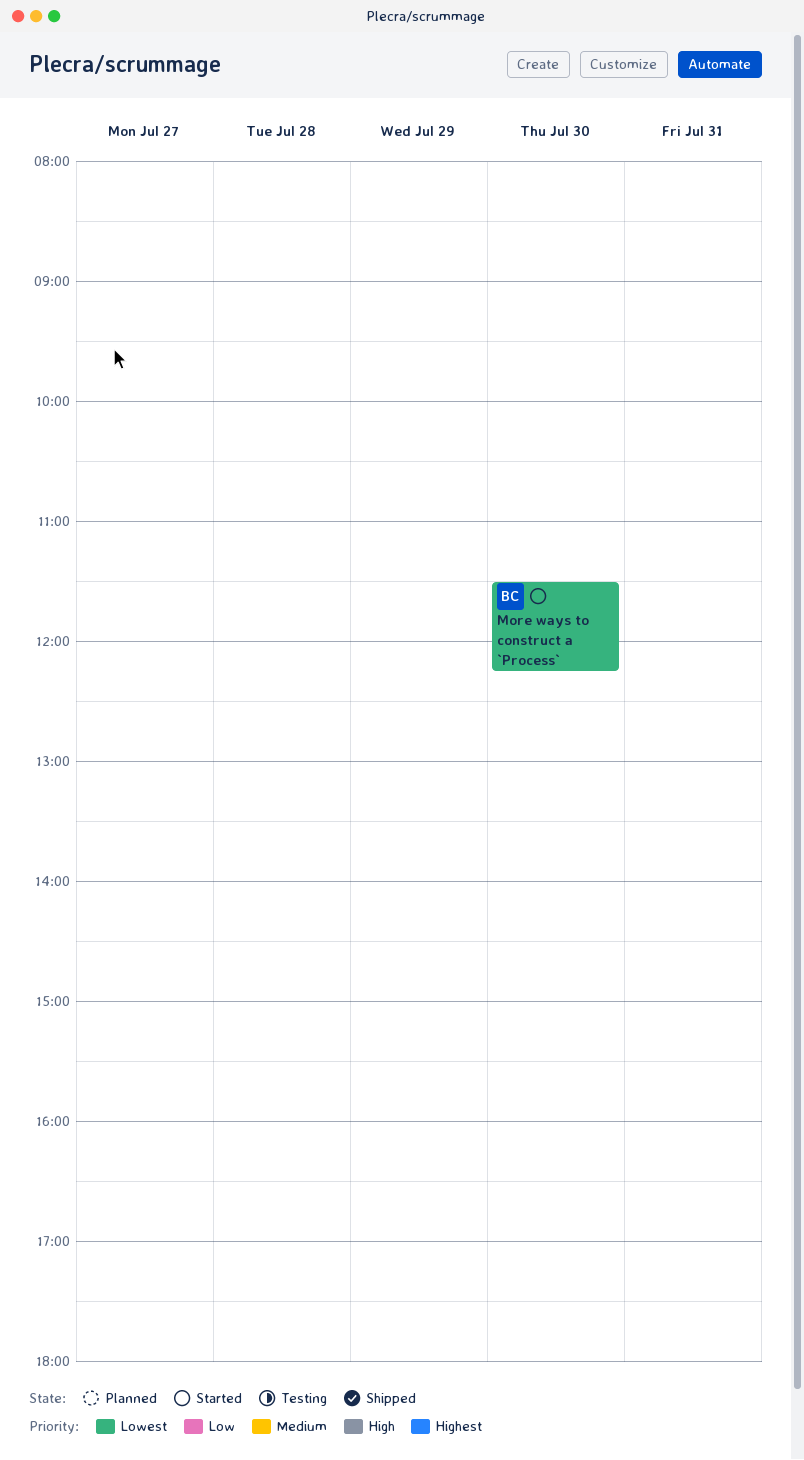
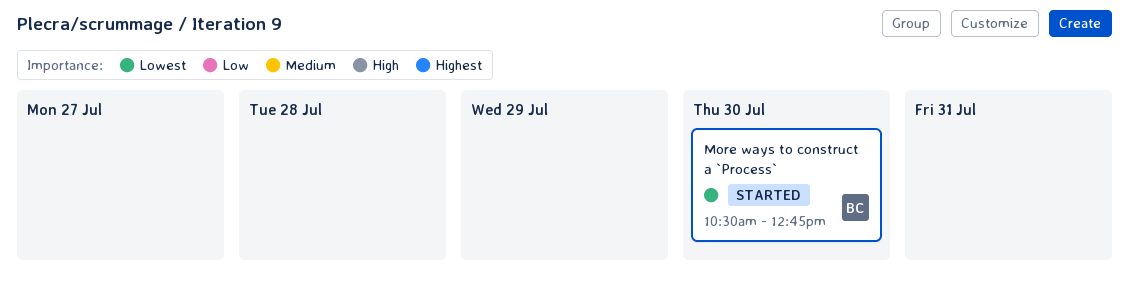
More ways to construct a `Process`, begins: 11:30 -> 10:30
More ways to construct a `Process`, ends: 12:15 -> 12:45

